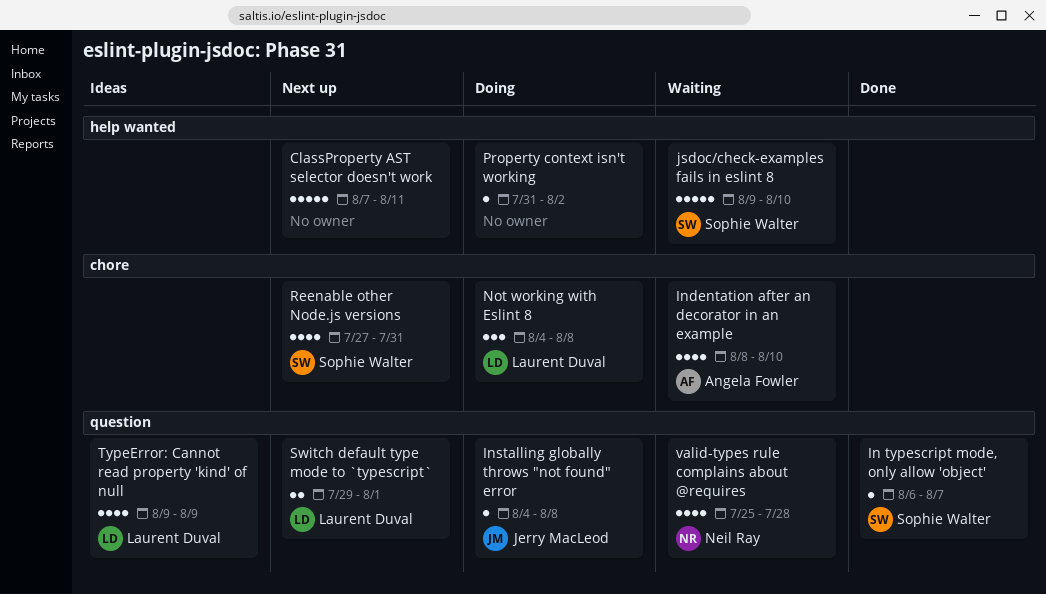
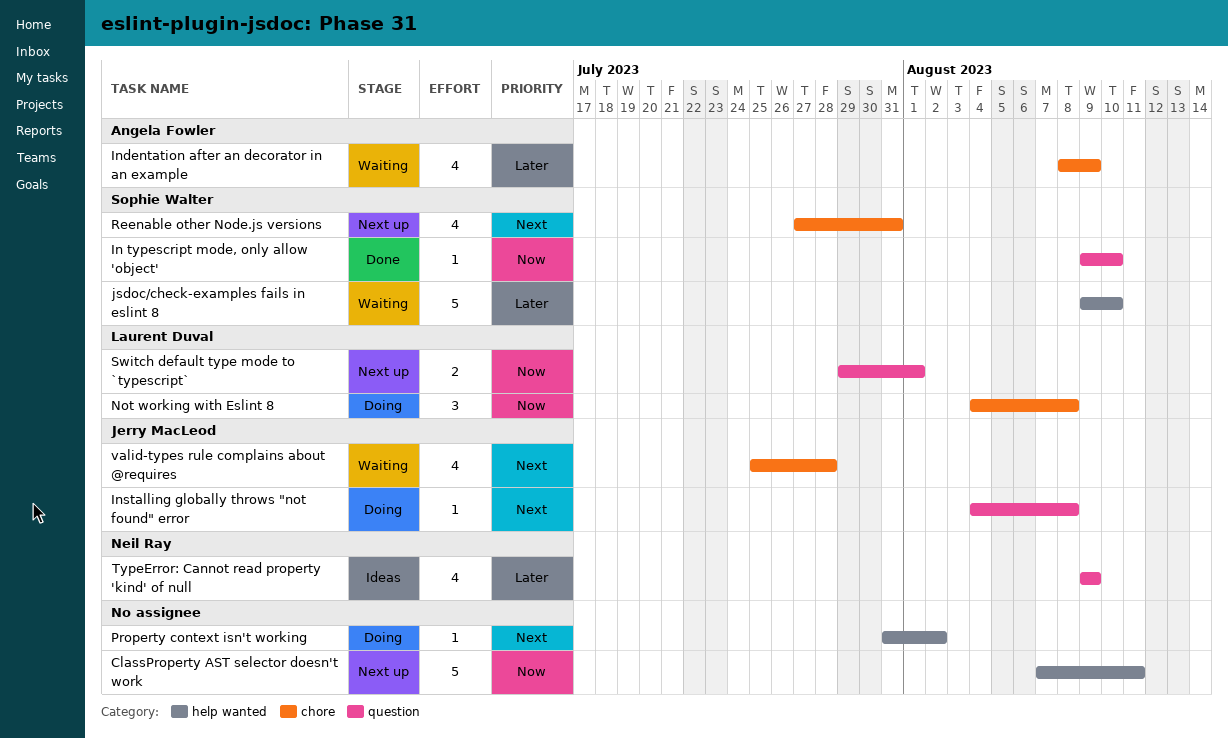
In typescript mode, only allow 'object', start: Aug 6 -> Aug 9
In typescript mode, only allow 'object', due: Aug 7 -> Aug 10
Indentation after an decorator in an example, due: Aug 10 -> Aug 9
TypeError: Cannot read property 'kind' of null, owner: Laurent Duval -> Neil Ray
valid-types rule complains about @requires, owner: Neil Ray -> Jerry MacLeod
valid-types rule complains about @requires, label: question -> chore

